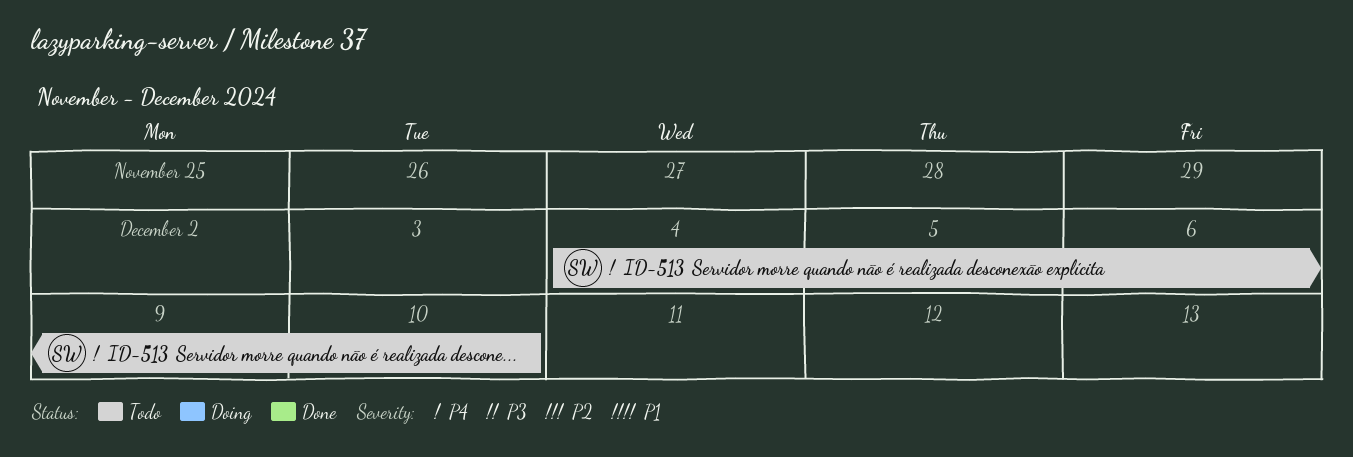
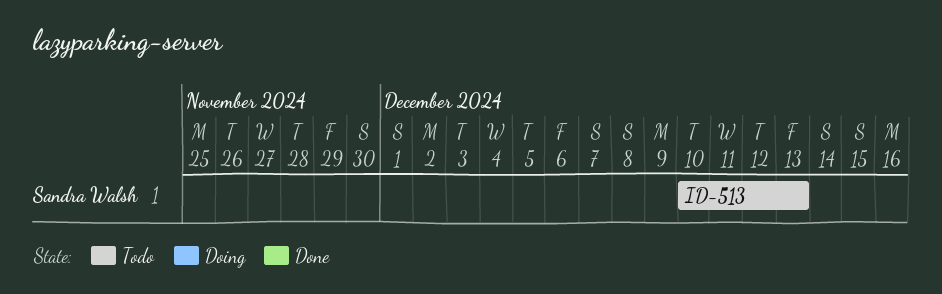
ID-513, start: Dec 4 -> Dec 10
ID-513, due: Dec 10 -> Dec 13

